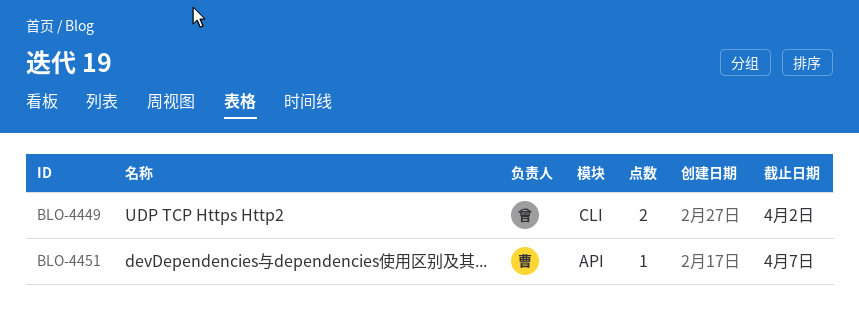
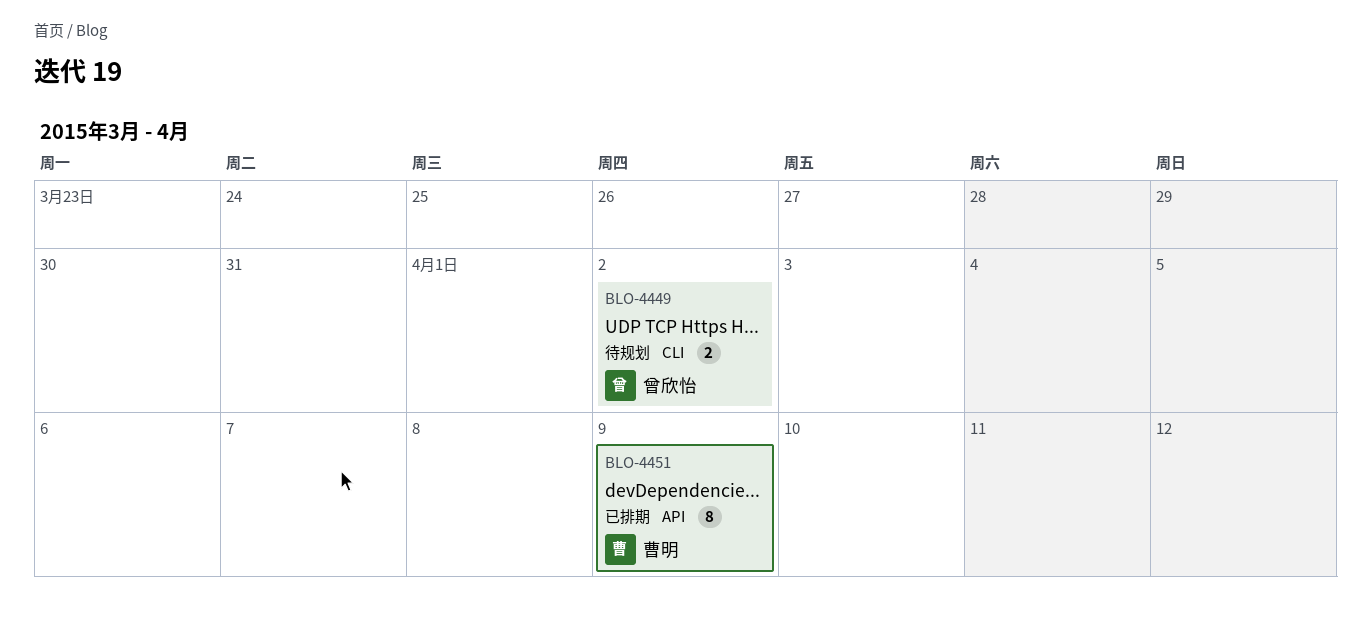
BLO-4451, estimate: 1 -> 8
BLO-4451, due: Apr 7 -> Apr 9

